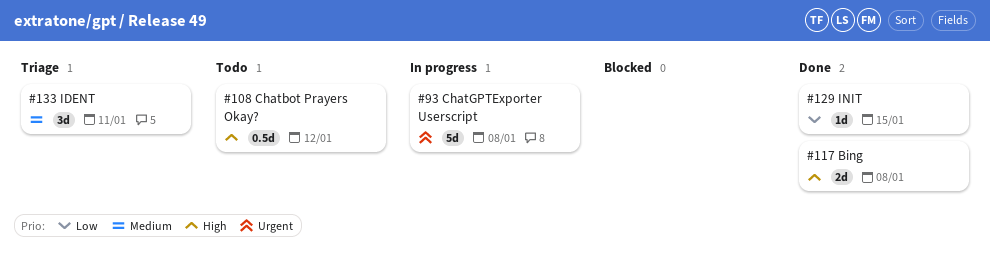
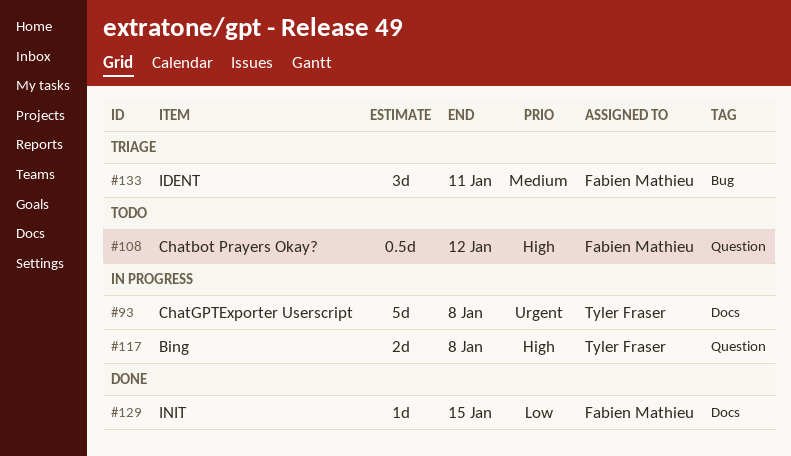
#117, status: Done -> In progress

